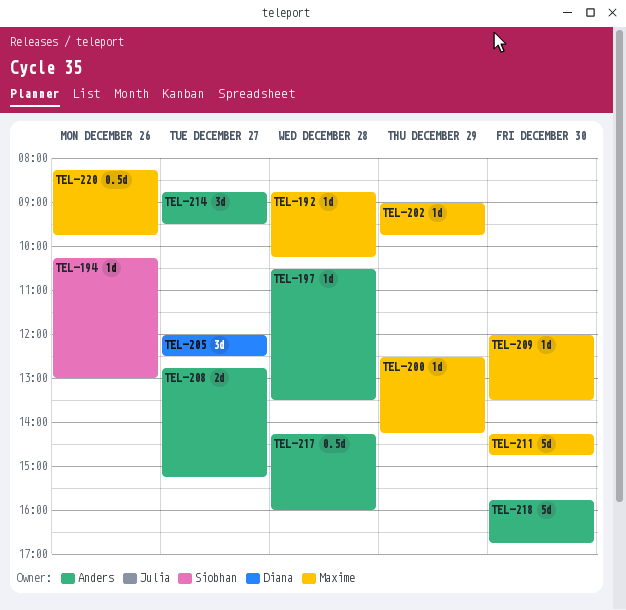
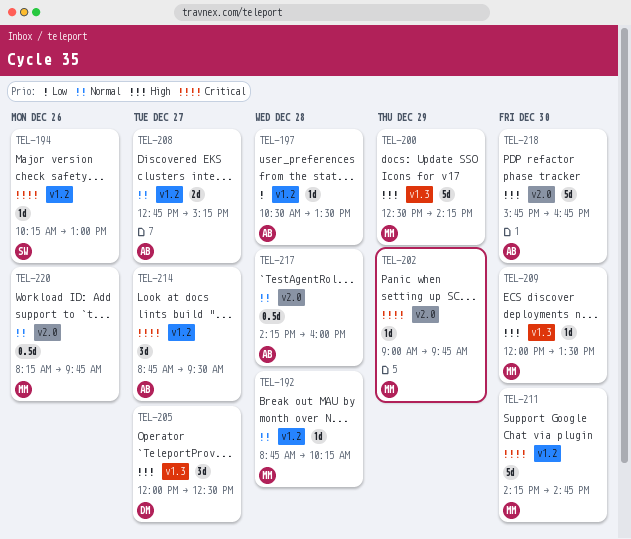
TEL-200, estimate: 1d -> 5d

